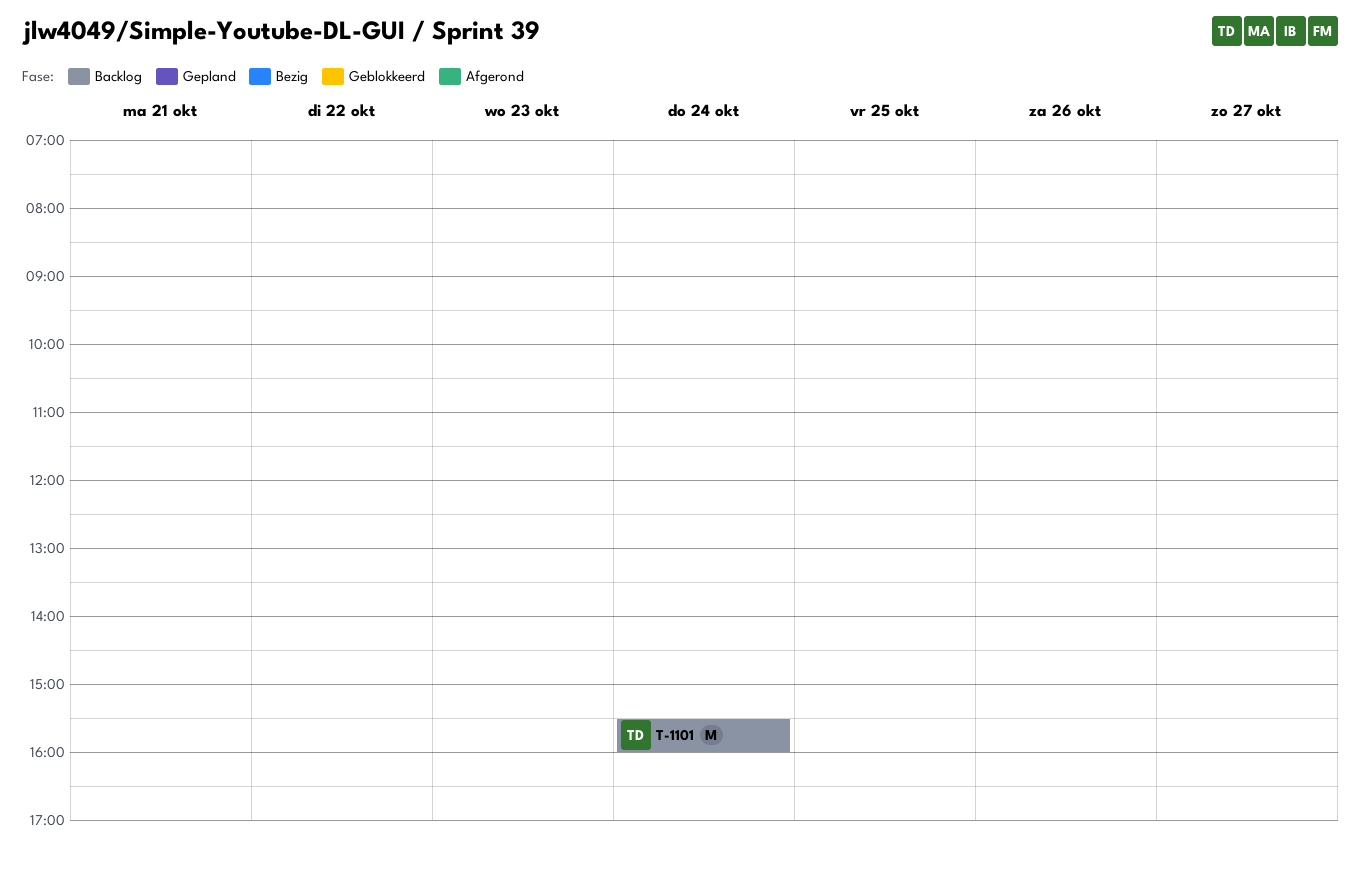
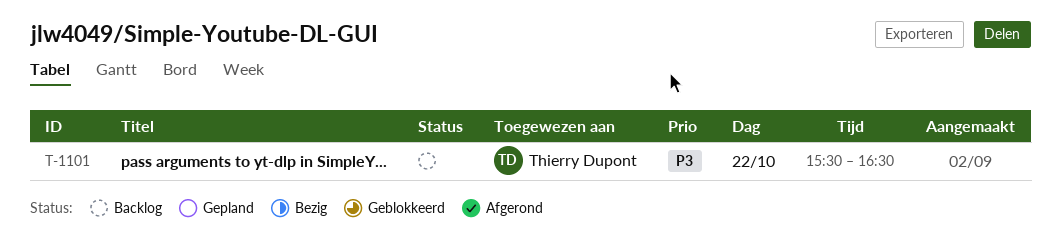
T-1101, day: Oct 24 -> Oct 22
T-1101, ends: 16:00 -> 16:30

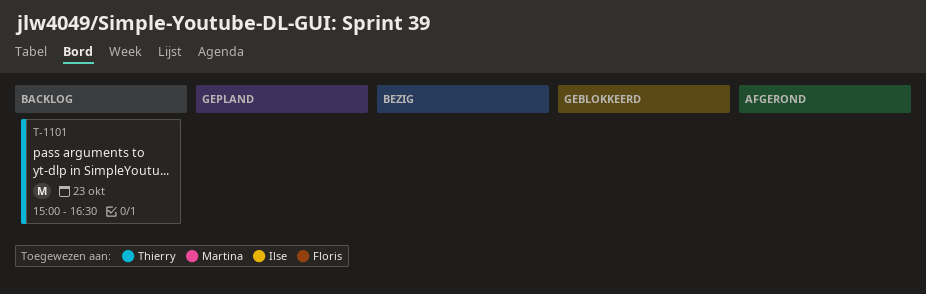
T-1101, day: Oct 22 -> Oct 23
T-1101, begins: 15:30 -> 15:00

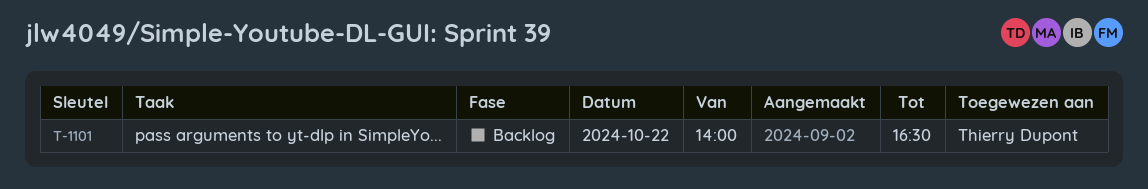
T-1101, day: Oct 23 -> Oct 22
T-1101, begins: 15:00 -> 14:00

